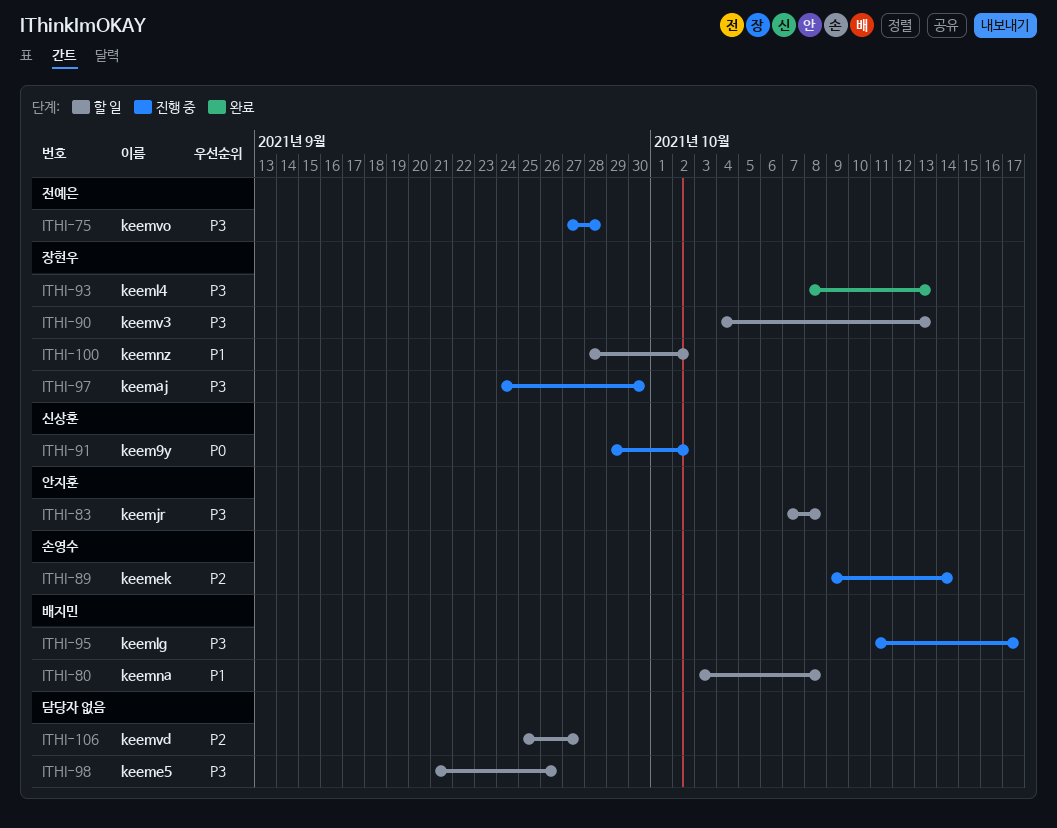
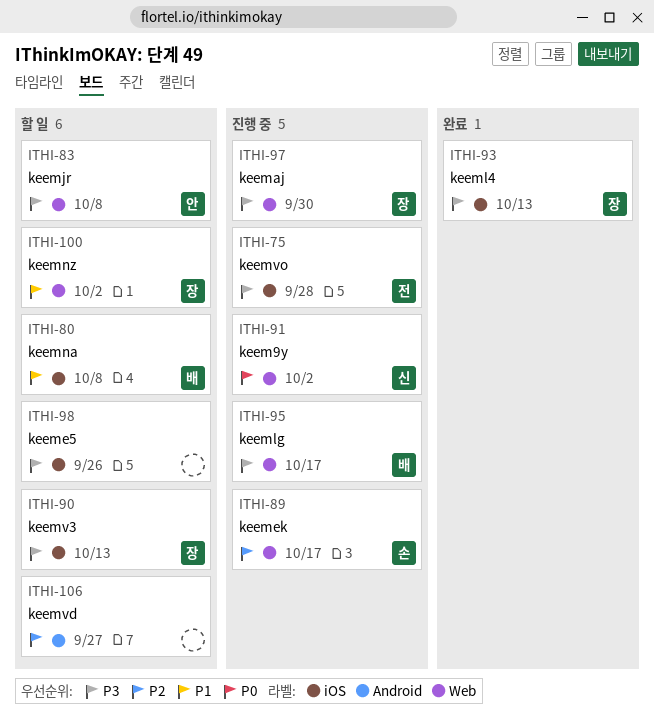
ITHI-89, due: Oct 14 -> Oct 17

